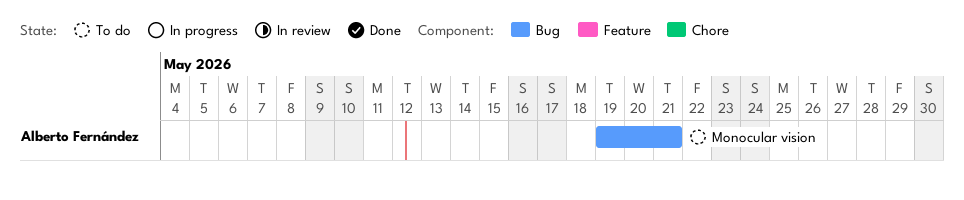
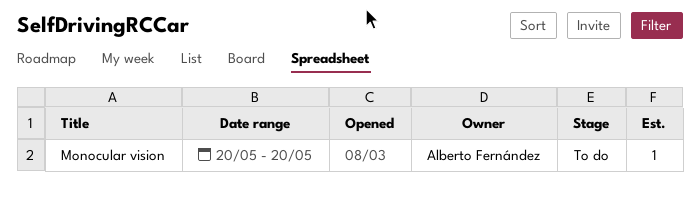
Monocular vision, start: May 19 -> May 20
Monocular vision, due: May 21 -> May 20

